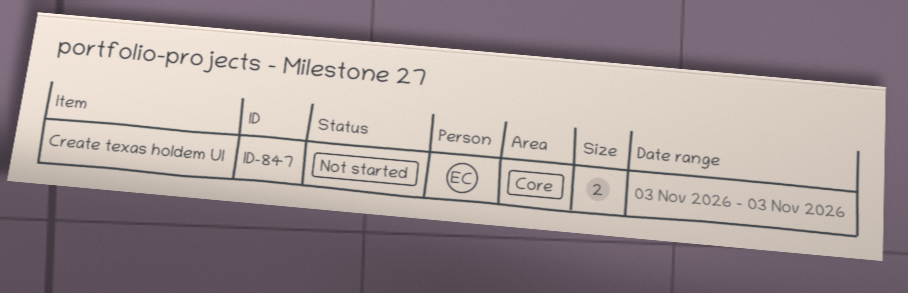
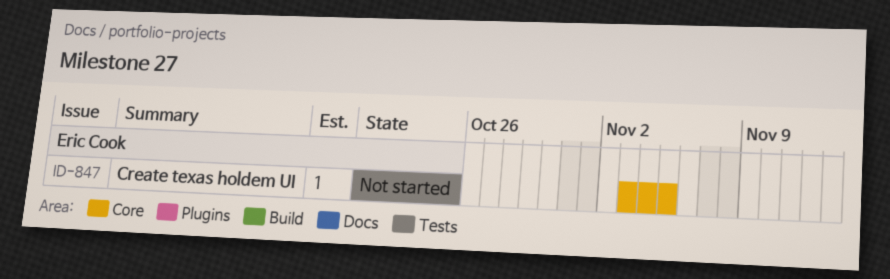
ID-847, estimate: 2 -> 1
ID-847, due: Nov 3 -> Nov 5

